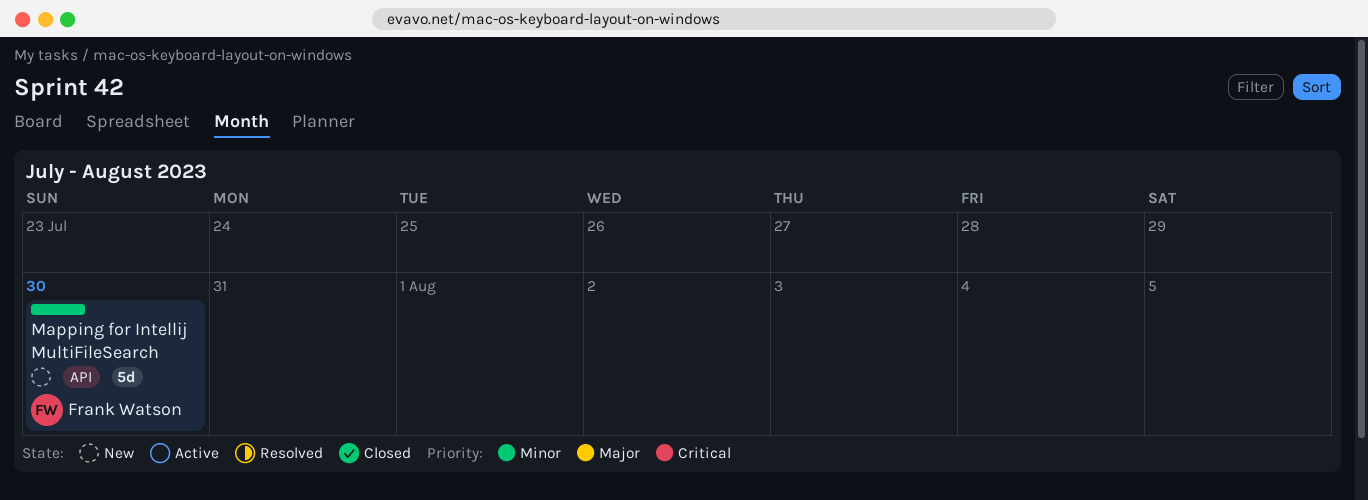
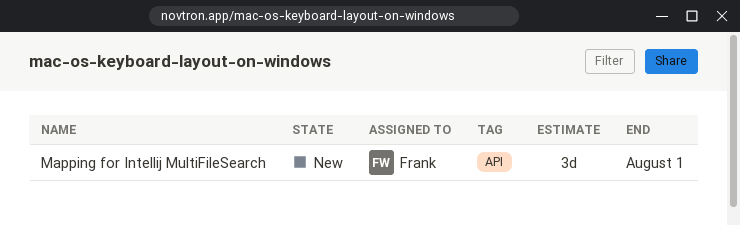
Mapping for Intellij MultiFileSearch, estimate: 5d -> 3d
Mapping for Intellij MultiFileSearch, due: Jul 30 -> Aug 1

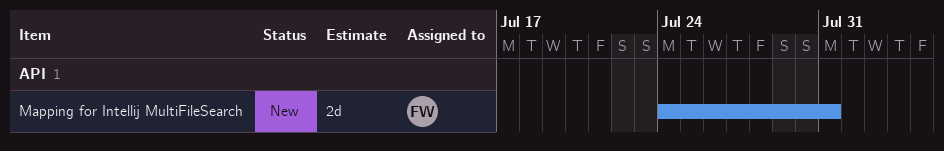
Mapping for Intellij MultiFileSearch, estimate: 3d -> 2d
Mapping for Intellij MultiFileSearch, due: Aug 1 -> Jul 31

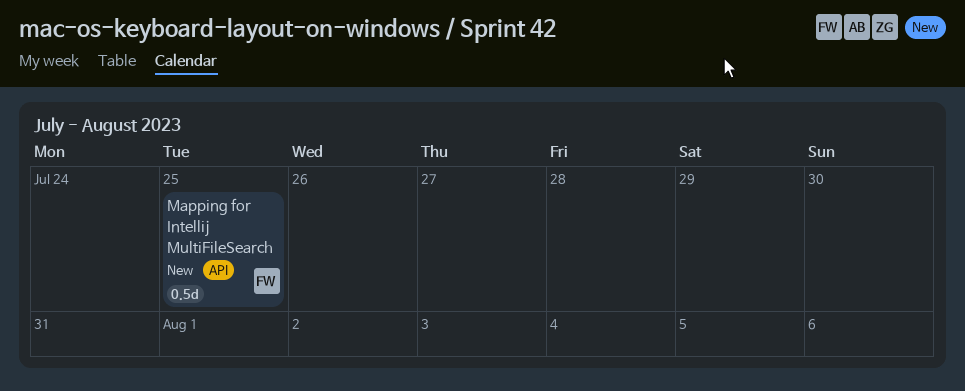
Mapping for Intellij MultiFileSearch, estimate: 2d -> 0.5d
Mapping for Intellij MultiFileSearch, due: Jul 31 -> Jul 25

